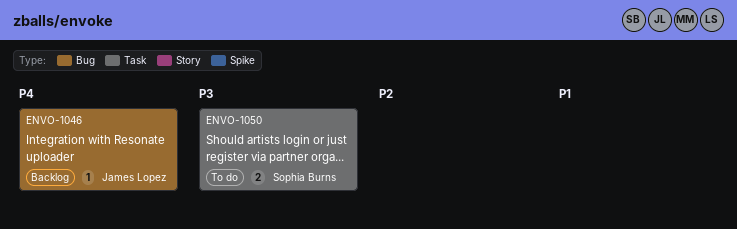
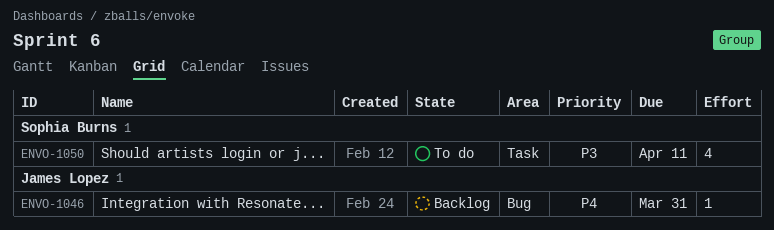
ENVO-1050, estimate: 2 -> 4

